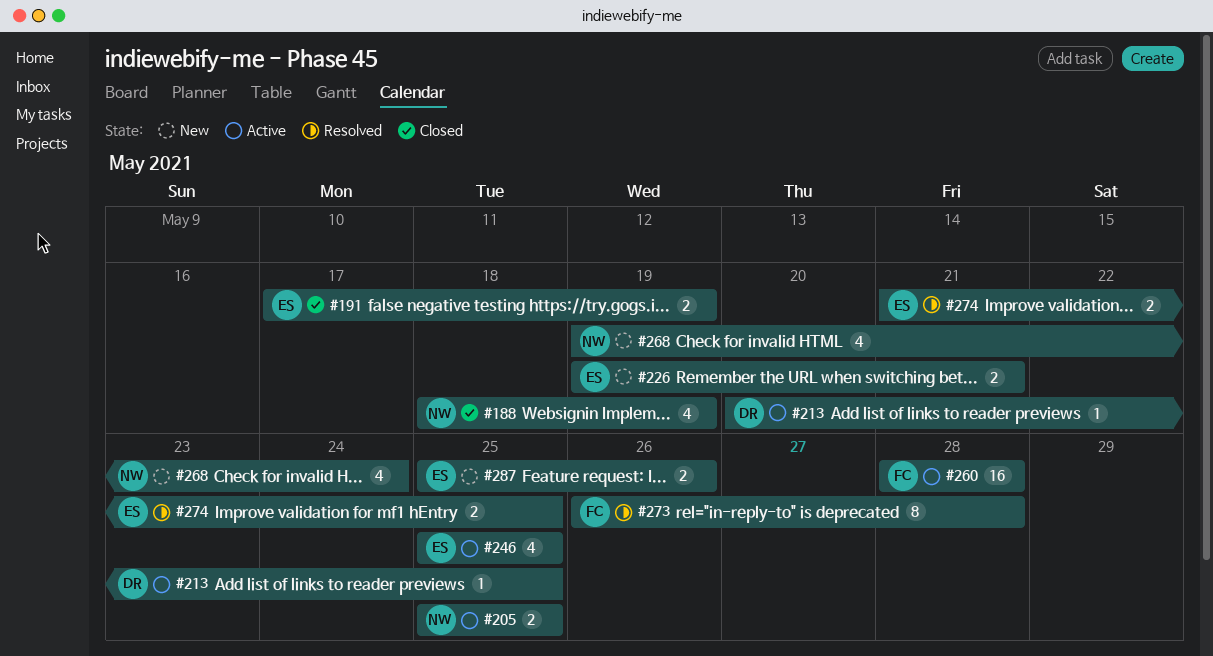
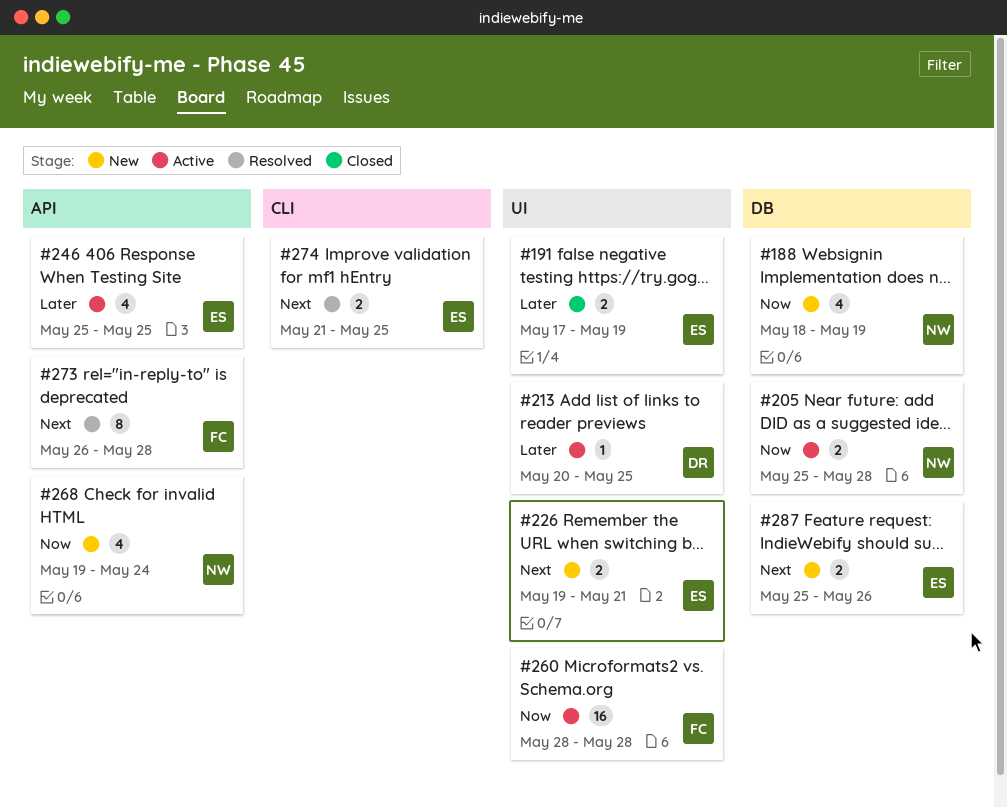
#188, status: Closed -> New
#205, due: May 25 -> May 28

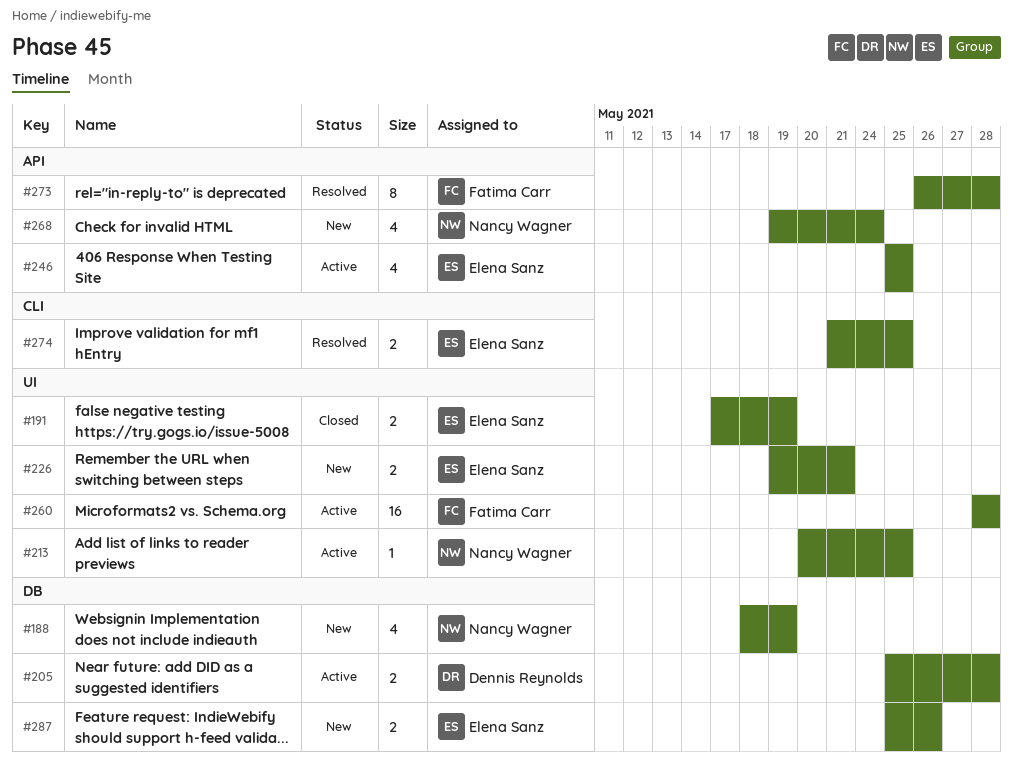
#205, owner: Nancy Wagner -> Dennis Reynolds
#213, owner: Dennis Reynolds -> Nancy Wagner

